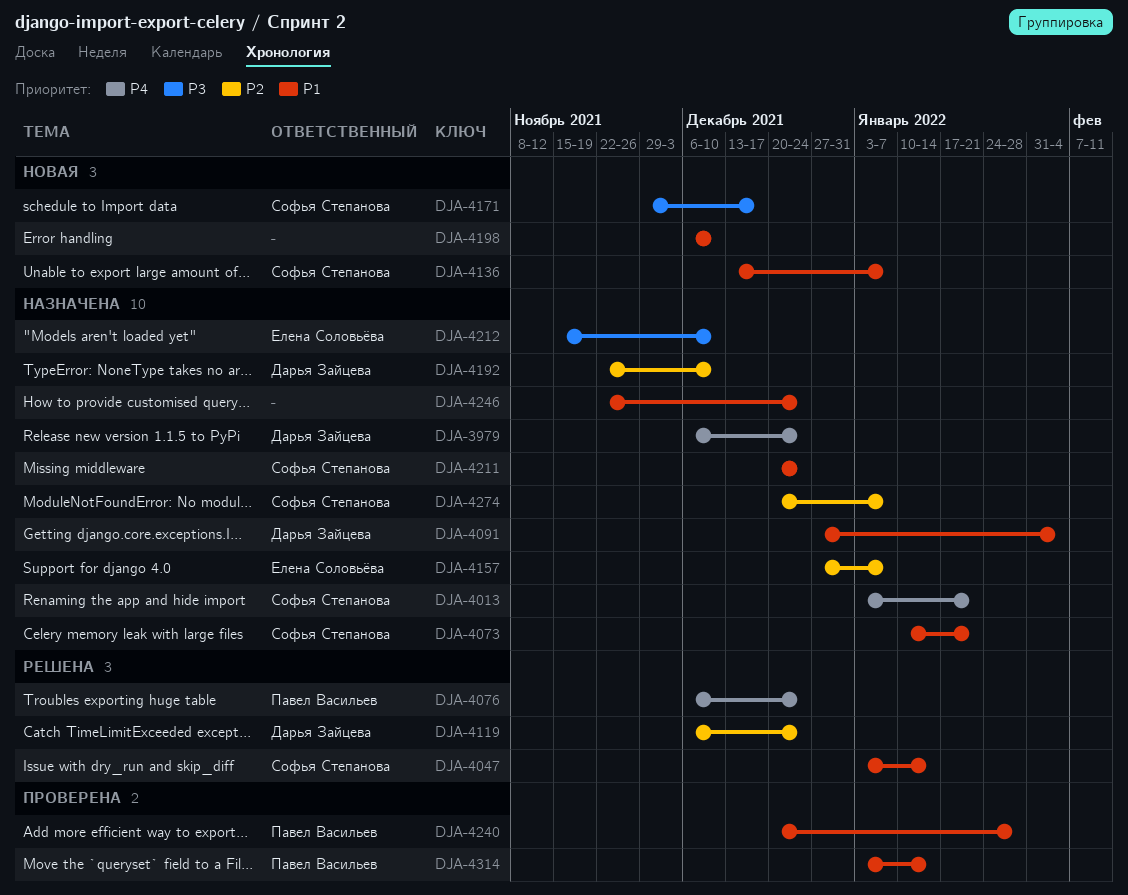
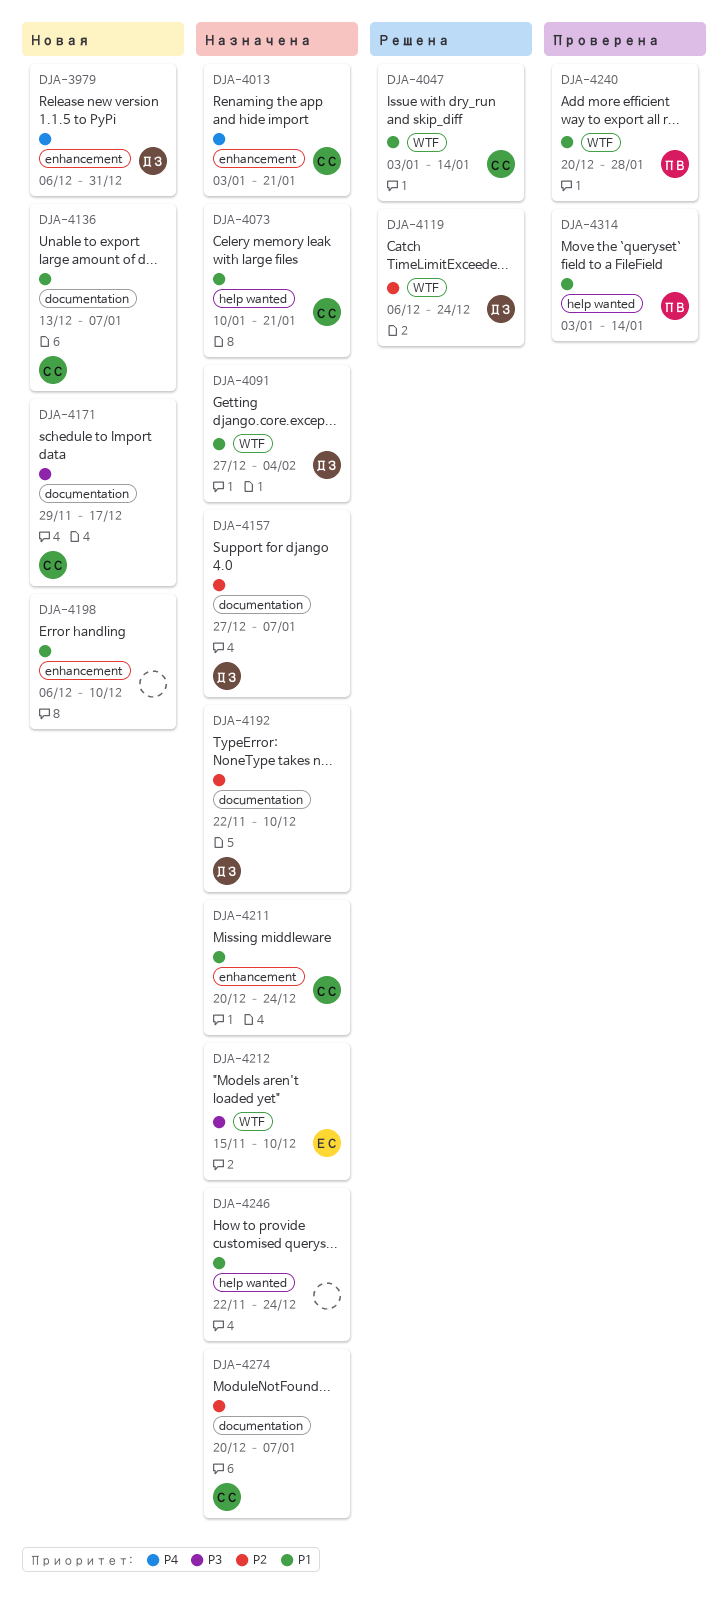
DJA-3979, status: Назначена -> Новая
DJA-3979, due: Dec 24 -> Dec 31
DJA-4076: present -> none
DJA-4157, owner: Елена Соловьёва -> Дарья Зайцева

